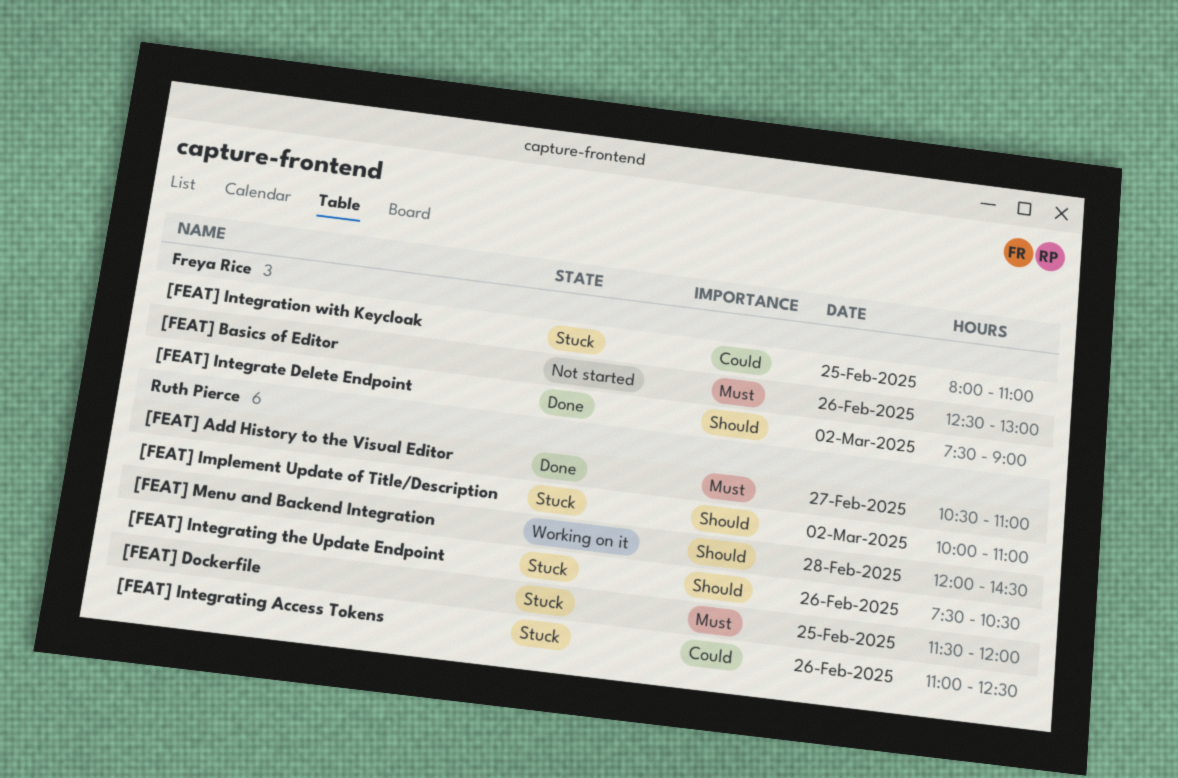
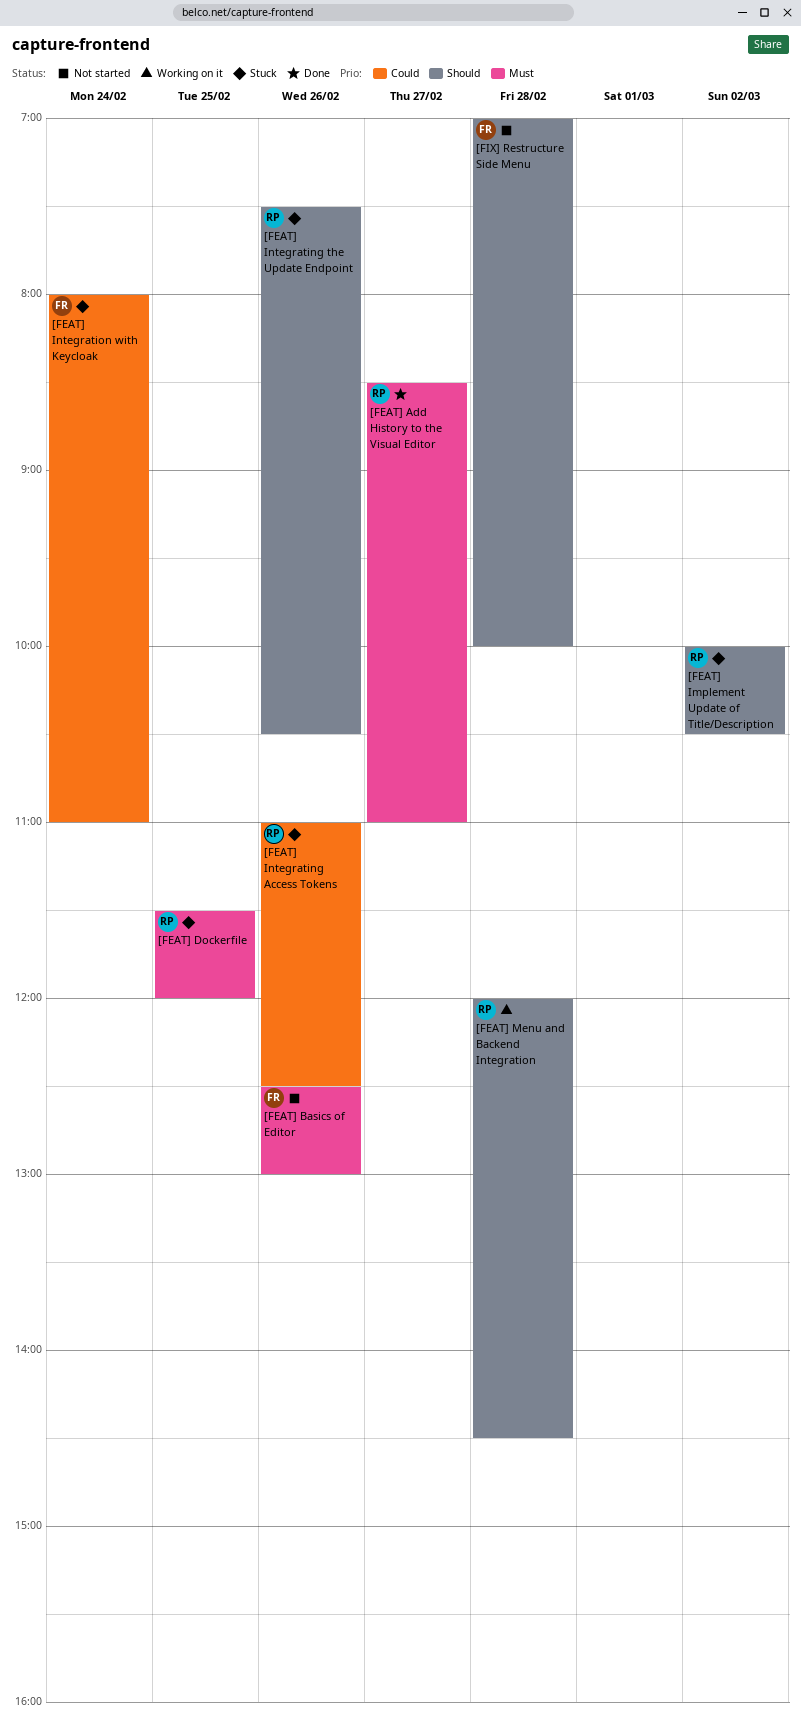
[FEAT] Add History to the Visual Editor, begins: 10:30 -> 08:30
[FEAT] Implement Update of Title/Description, ends: 11:00 -> 10:30
[FEAT] Integrate Delete Endpoint: present -> none
[FEAT] Integration with Keycloak, day: Feb 25 -> Feb 24
[FIX] Restructure Side Menu: none -> present

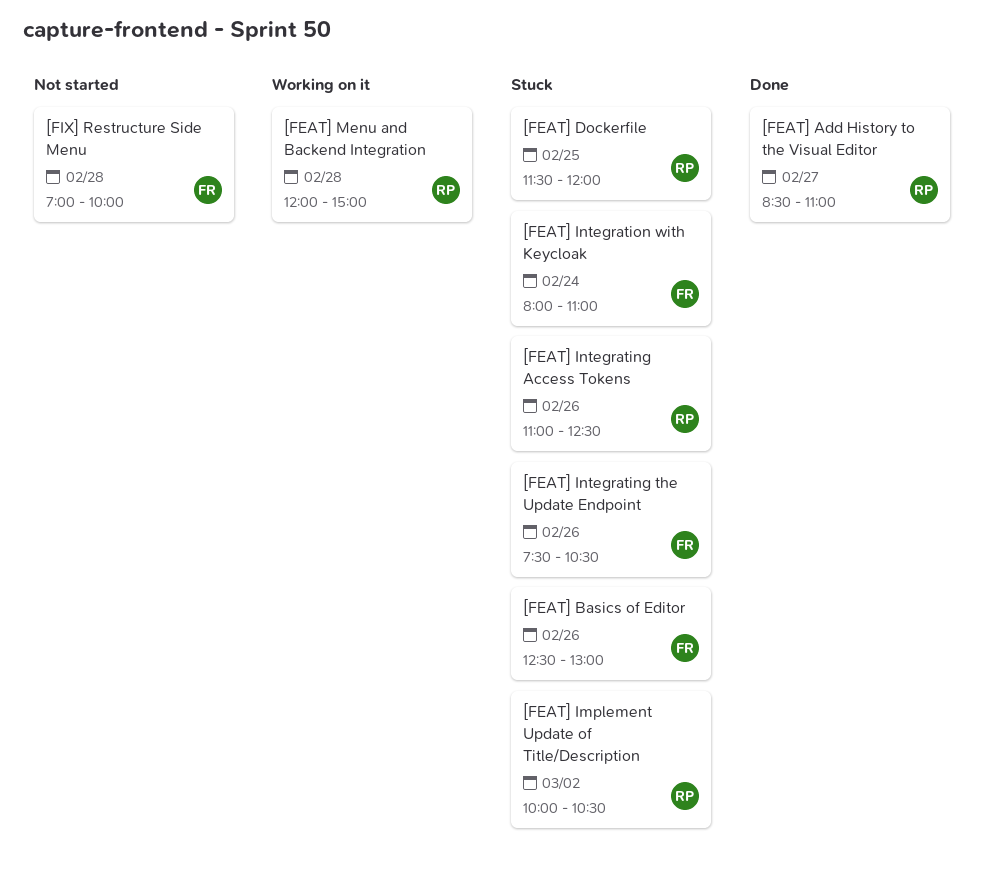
[FEAT] Basics of Editor, status: Not started -> Stuck
[FEAT] Integrating the Update Endpoint, owner: RP -> FR
[FEAT] Menu and Backend Integration, ends: 14:30 -> 15:00

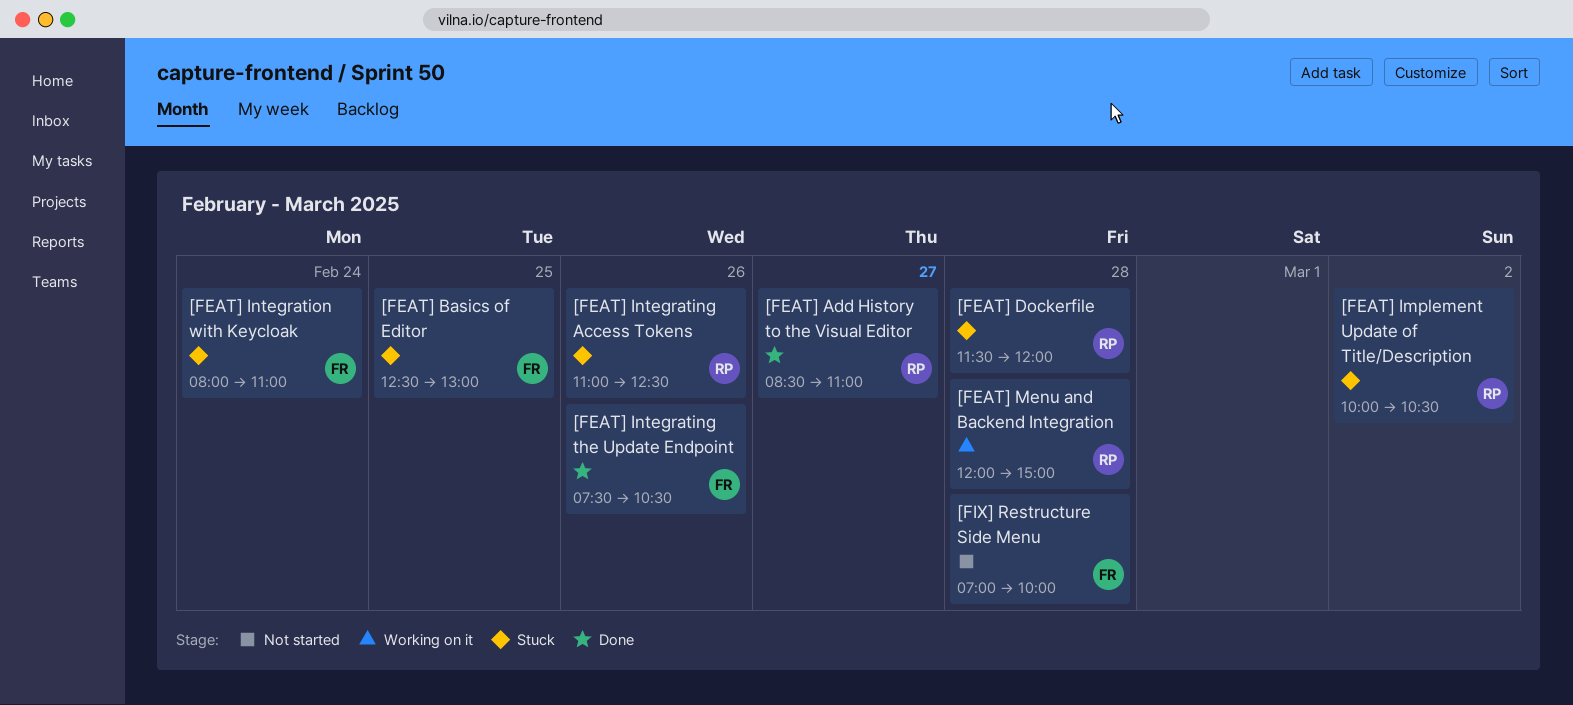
[FEAT] Basics of Editor, day: Feb 26 -> Feb 25
[FEAT] Dockerfile, day: Feb 25 -> Feb 28
[FEAT] Integrating the Update Endpoint, status: Stuck -> Done

